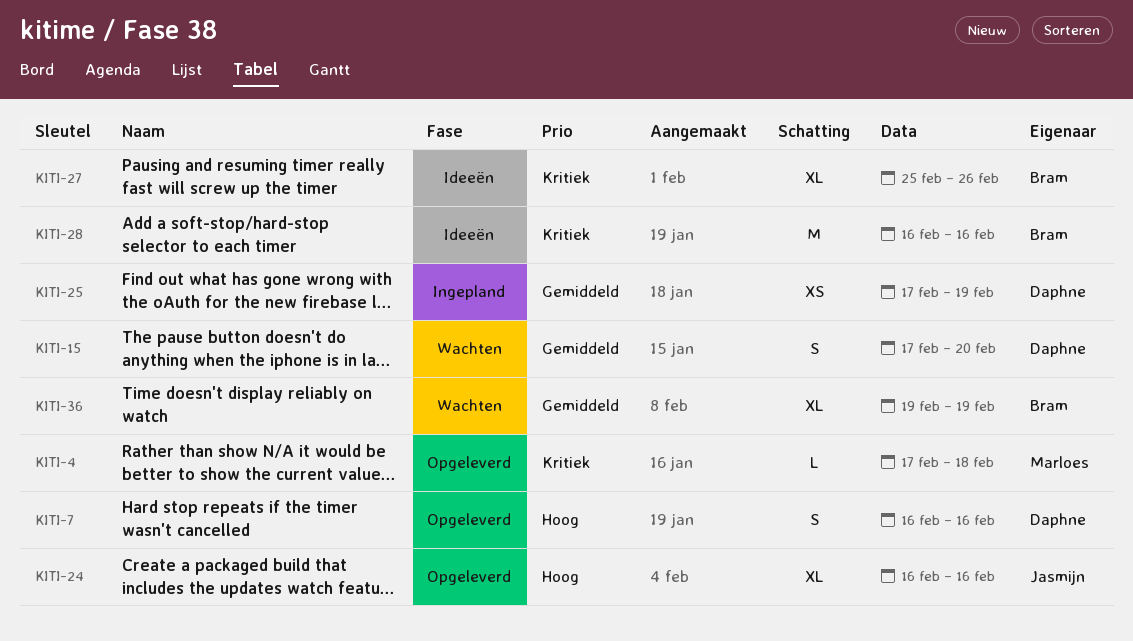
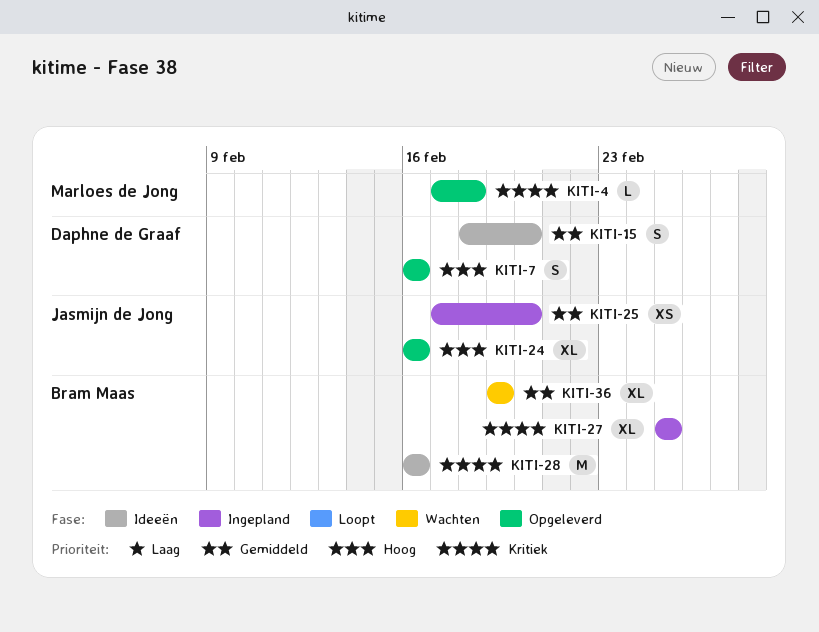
KITI-15, status: Wachten -> Ideeën
KITI-15, start: Feb 17 -> Feb 18
KITI-25, owner: Daphne de Graaf -> Jasmijn de Jong
KITI-25, due: Feb 19 -> Feb 20
KITI-27, status: Ideeën -> Ingepland
KITI-27, due: Feb 26 -> Feb 25

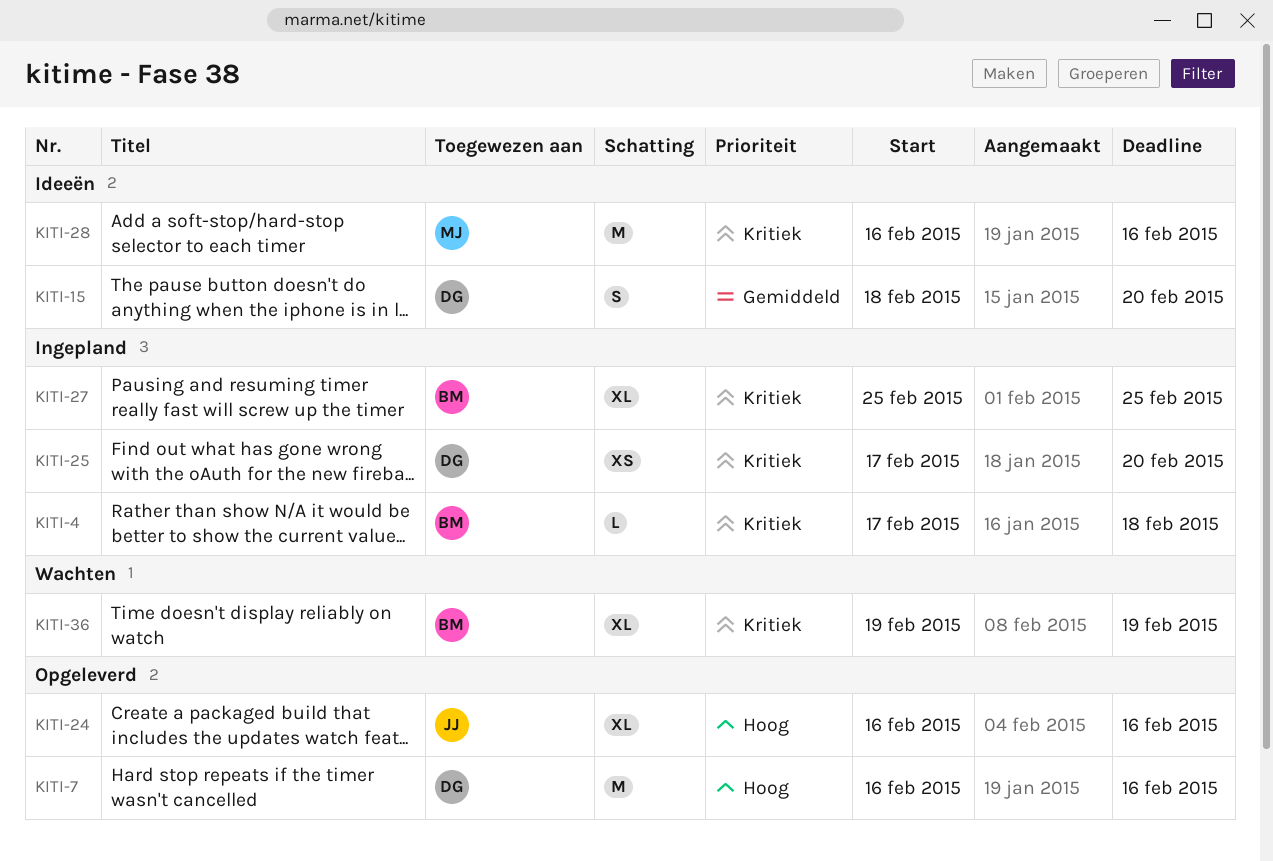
KITI-4, status: Opgeleverd -> Ingepland
KITI-4, owner: Marloes de Jong -> Bram Maas
KITI-7, estimate: S -> M
KITI-25, owner: Jasmijn de Jong -> Daphne de Graaf
KITI-25, priority: Gemiddeld -> Kritiek
KITI-28, owner: Bram Maas -> Marloes de Jong
KITI-36, priority: Gemiddeld -> Kritiek

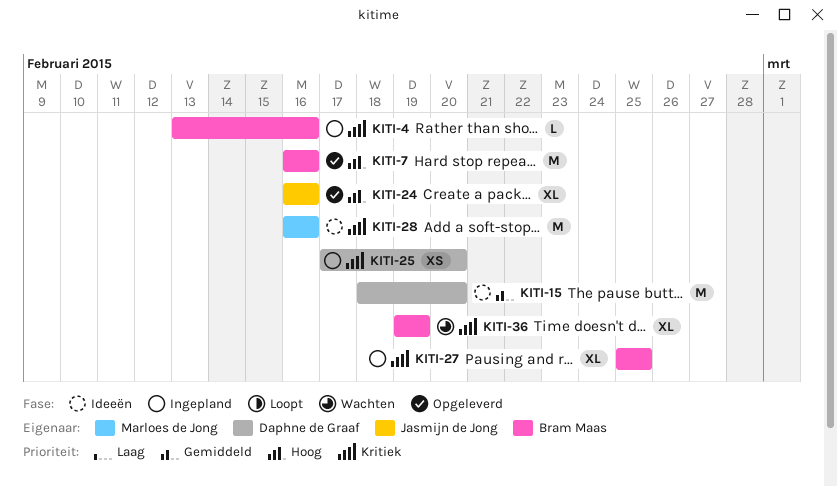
KITI-4, start: Feb 17 -> Feb 13
KITI-4, due: Feb 18 -> Feb 16
KITI-7, owner: Daphne de Graaf -> Bram Maas
KITI-15, estimate: S -> M

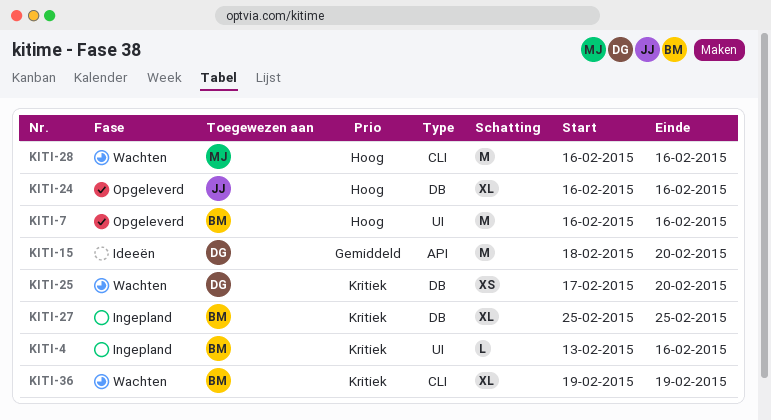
KITI-25, status: Ingepland -> Wachten
KITI-28, status: Ideeën -> Wachten
KITI-28, priority: Kritiek -> Hoog

